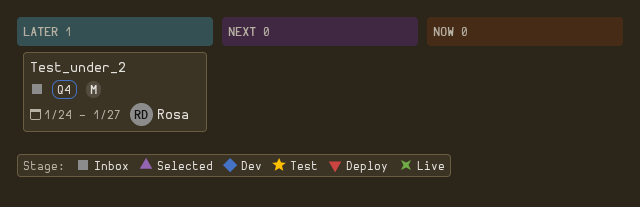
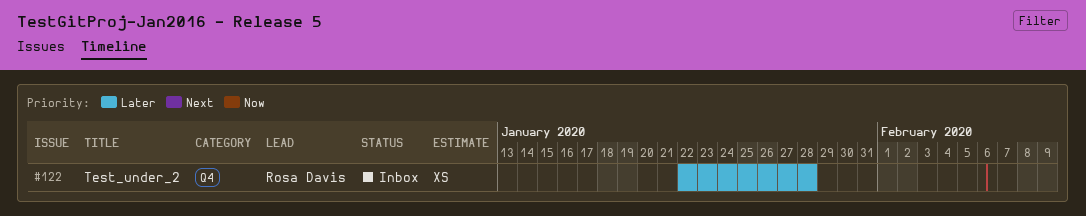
Test_under_2, estimate: M -> XS
Test_under_2, start: Jan 24 -> Jan 22
Test_under_2, due: Jan 27 -> Jan 28

